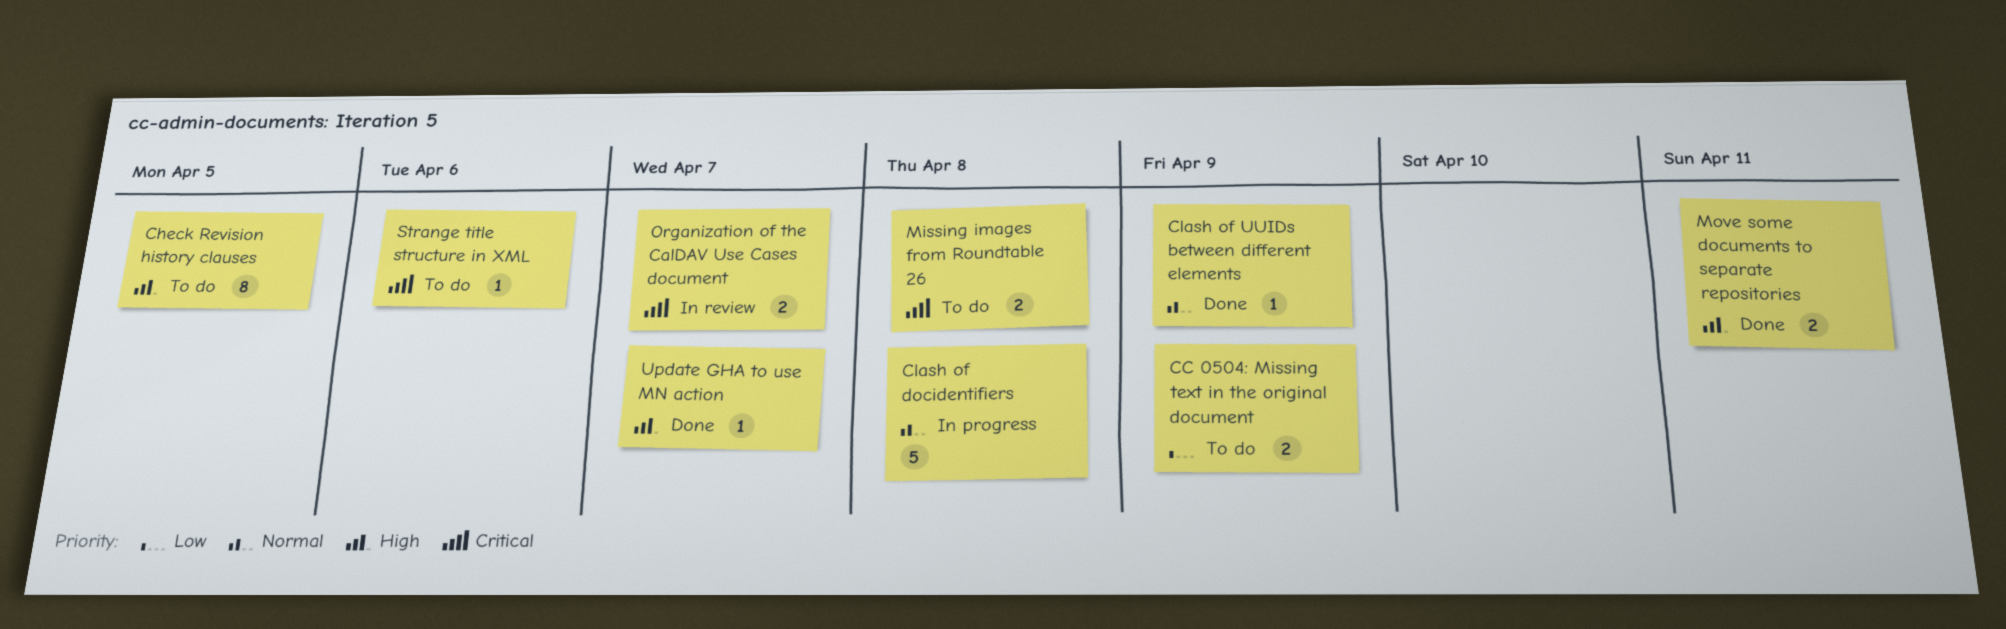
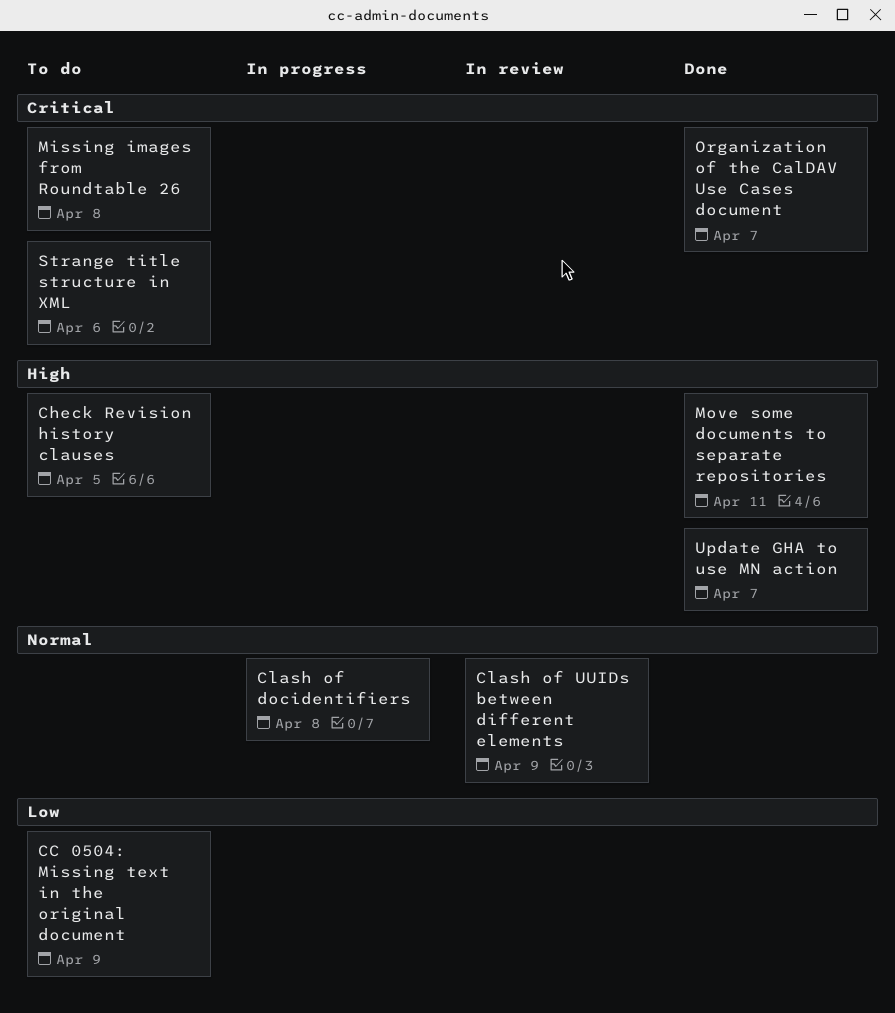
Clash of UUIDs between different elements, status: Done -> In review
Organization of the CalDAV Use Cases document, status: In review -> Done

